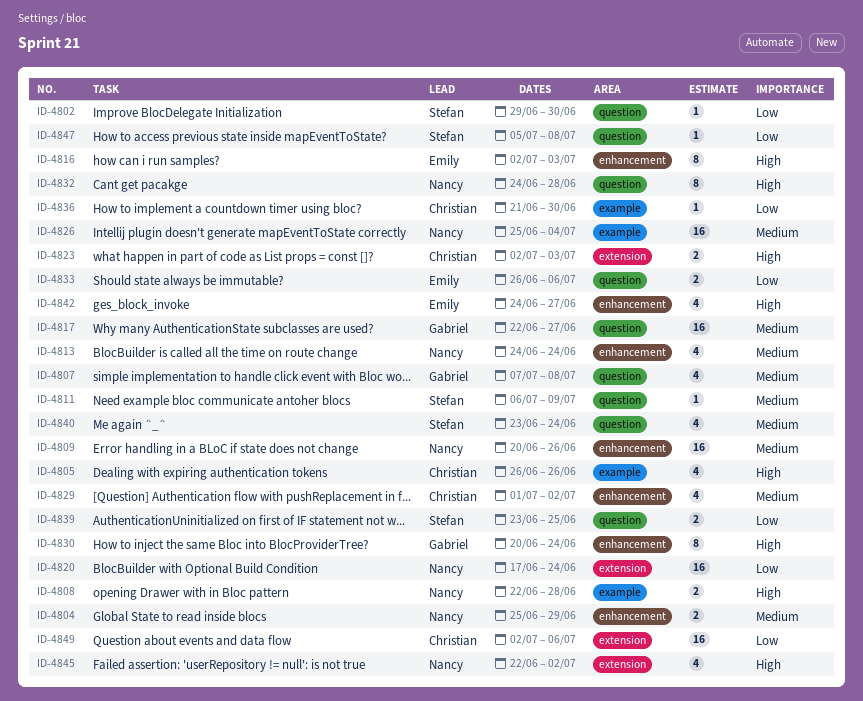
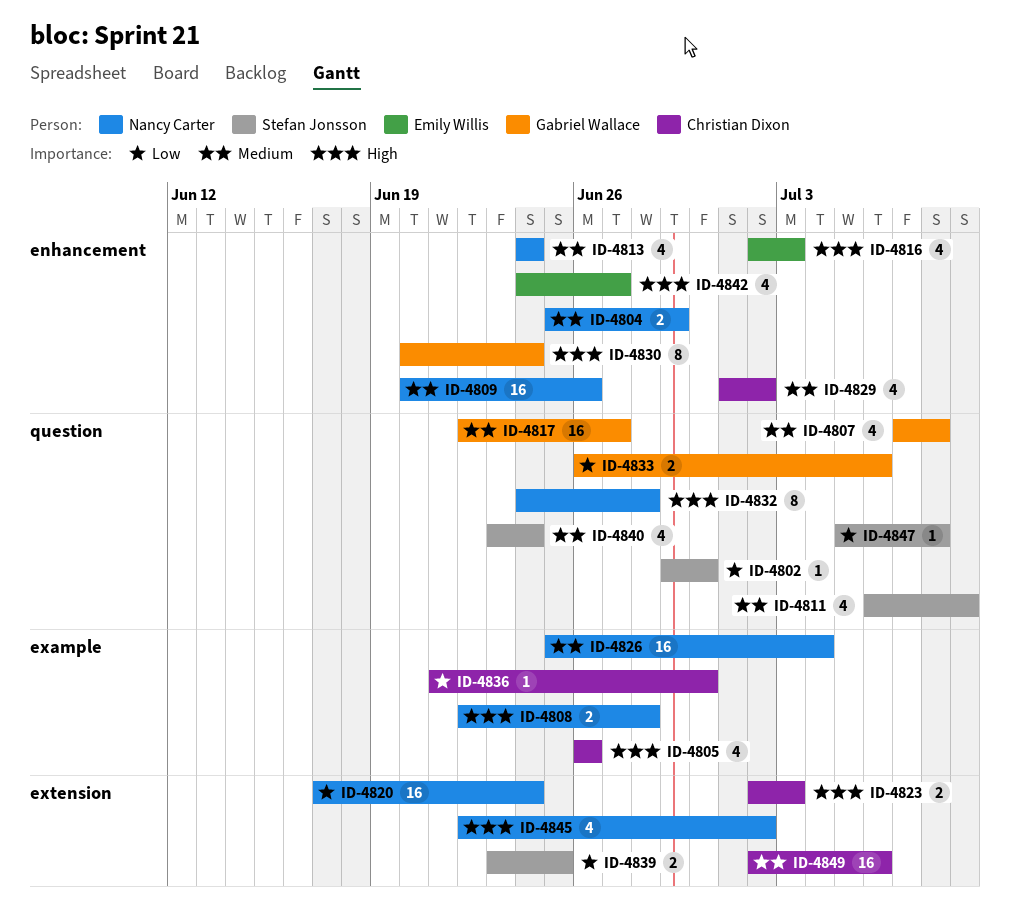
ID-4811, estimate: 1 -> 4
ID-4816, estimate: 8 -> 4
ID-4833, owner: Emily Willis -> Gabriel Wallace
ID-4839, label: question -> extension
ID-4849, priority: Low -> Medium

